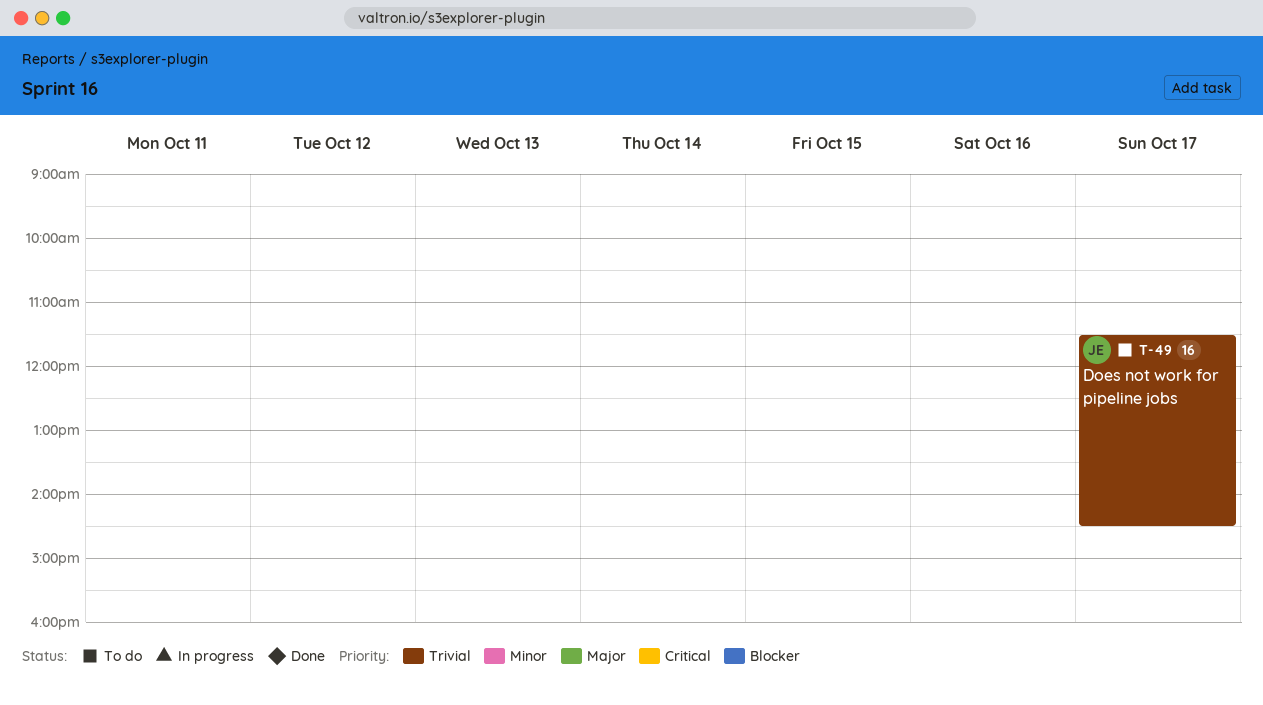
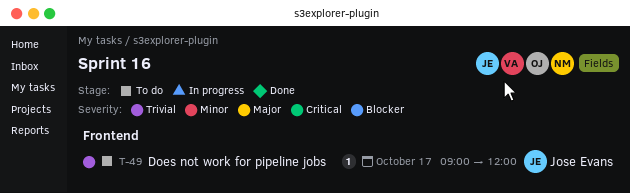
T-49, estimate: 16 -> 1
T-49, begins: 11:30 -> 09:00
T-49, ends: 14:30 -> 12:00

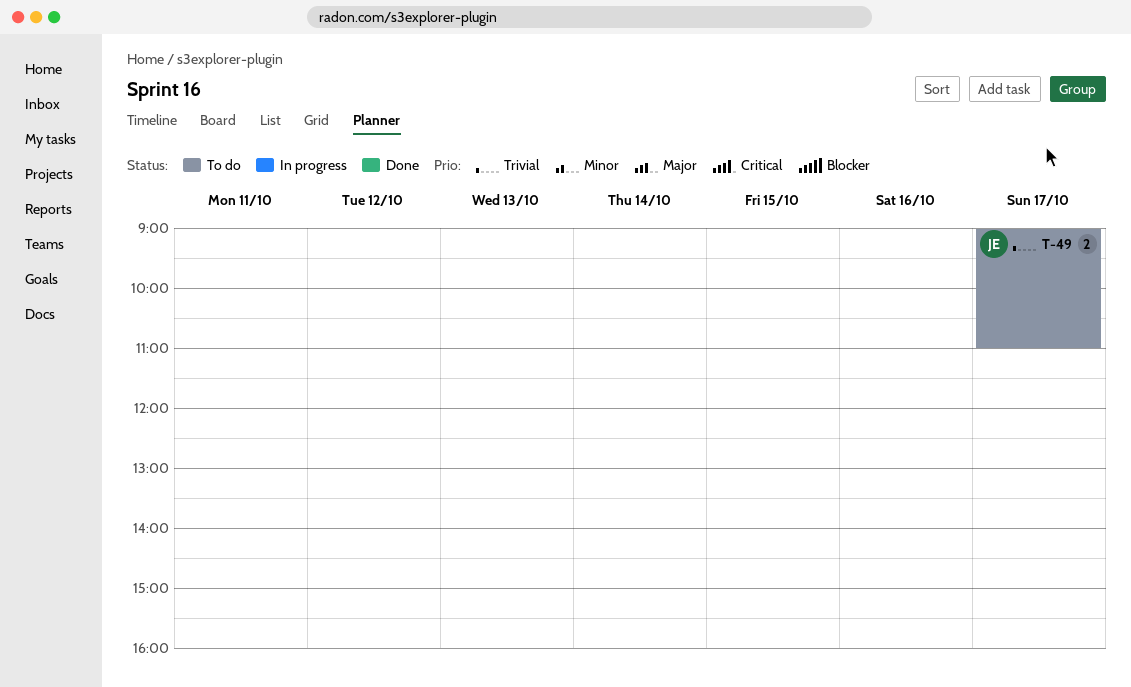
T-49, estimate: 1 -> 2
T-49, ends: 12:00 -> 11:00

